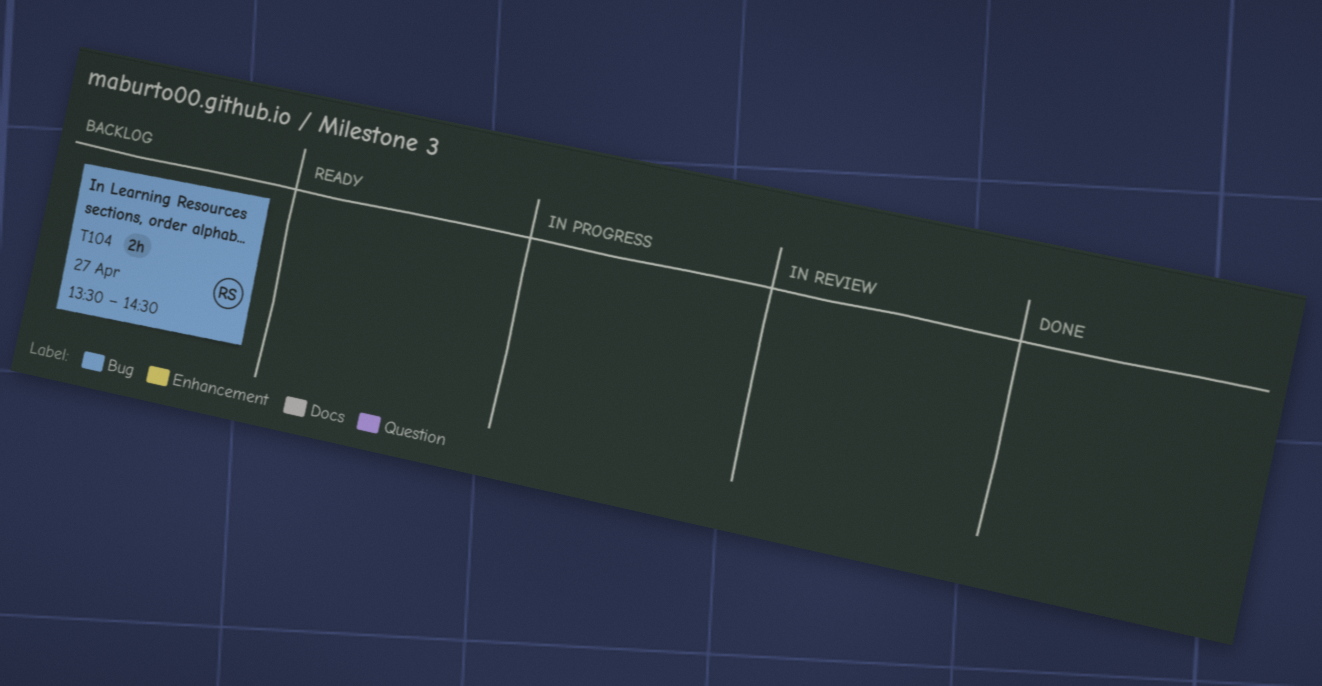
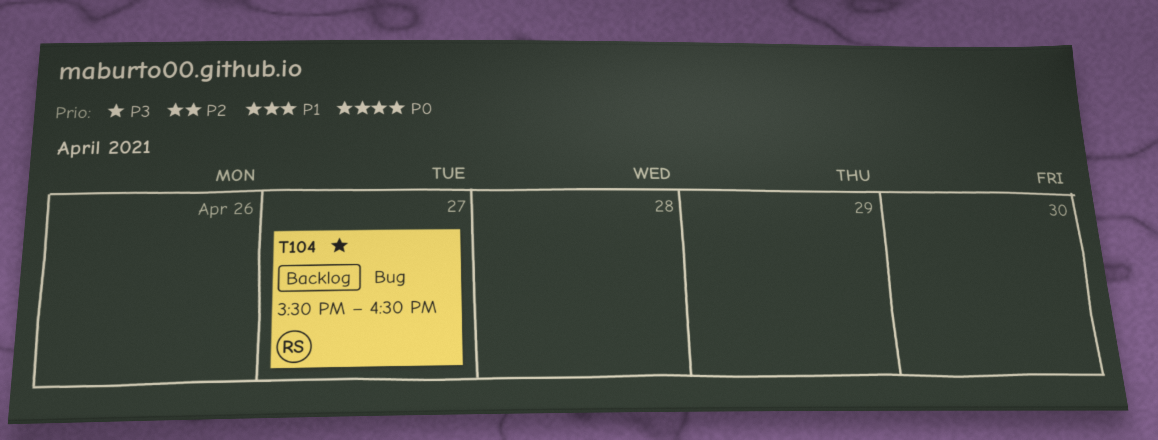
T104, begins: 13:30 -> 15:30
T104, ends: 14:30 -> 16:30

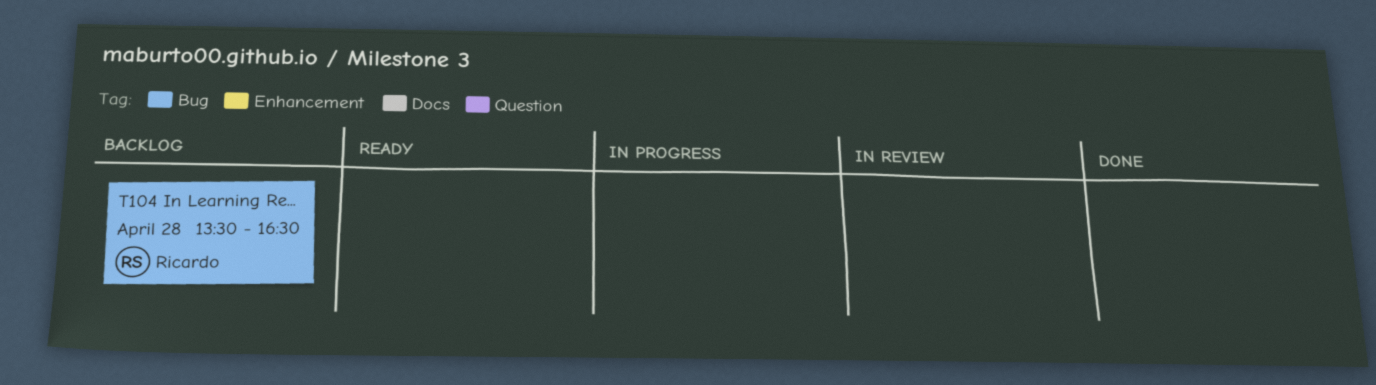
T104, day: Apr 27 -> Apr 28
T104, begins: 15:30 -> 13:30

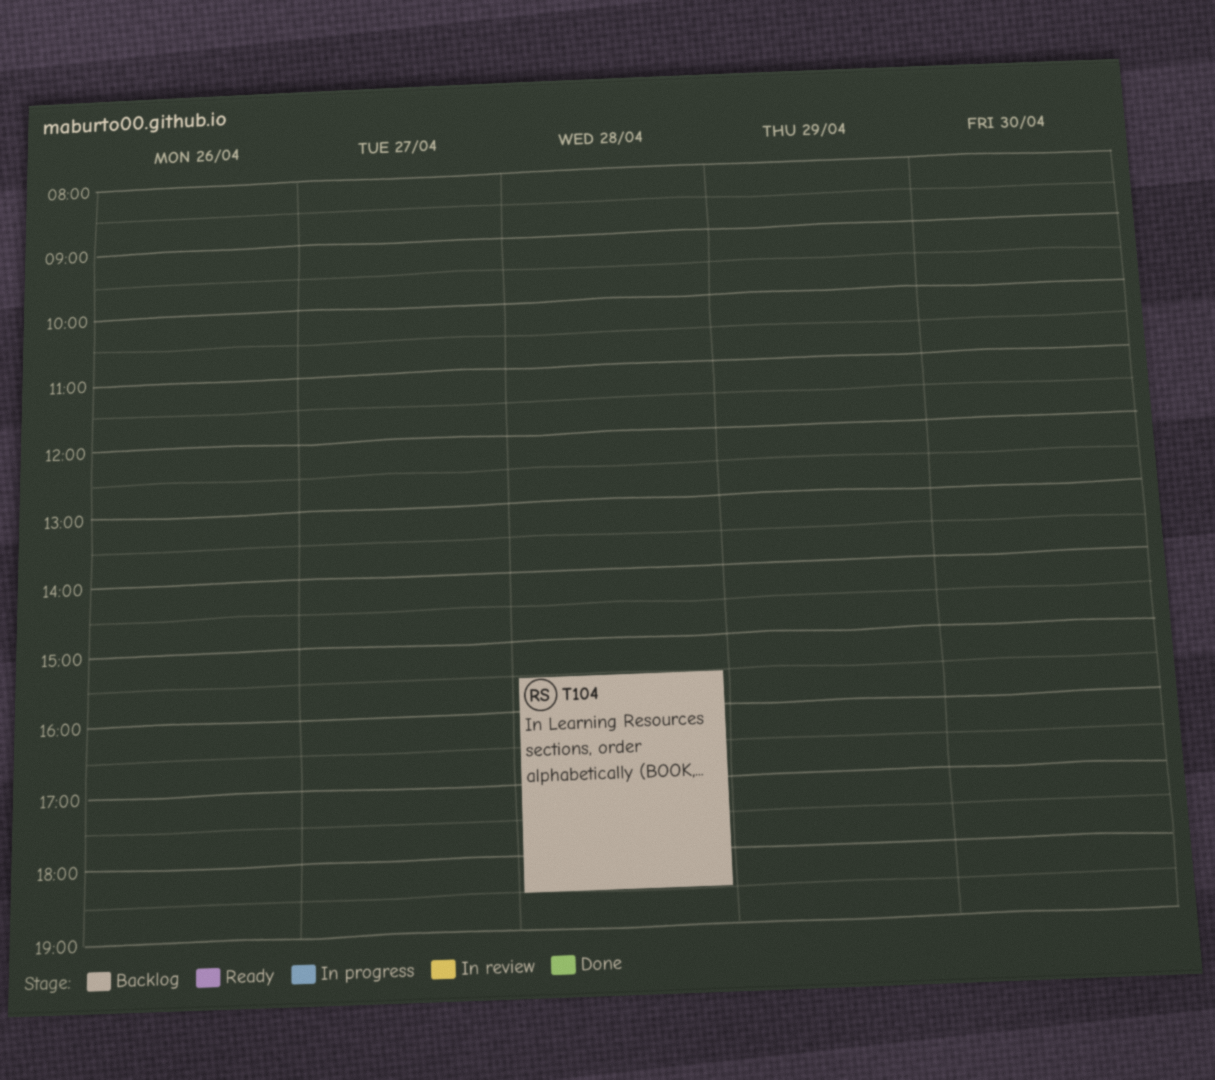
T104, begins: 13:30 -> 15:30
T104, ends: 16:30 -> 18:30

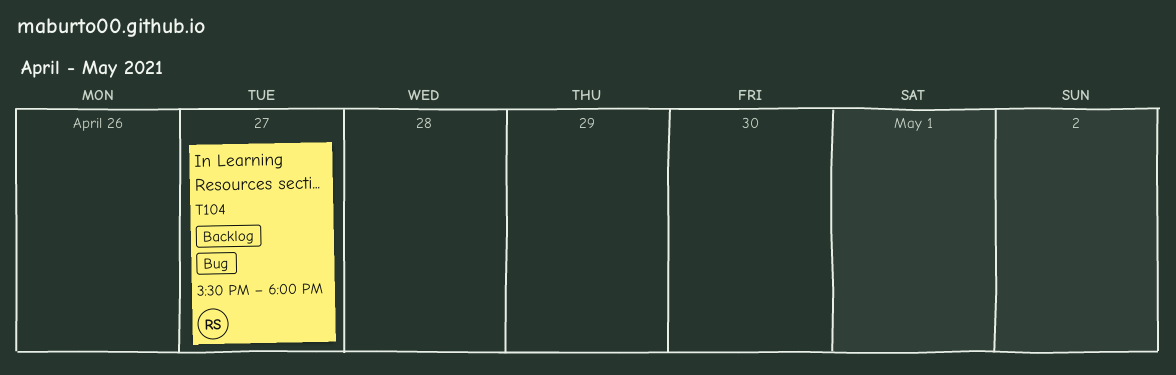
T104, day: Apr 28 -> Apr 27
T104, ends: 18:30 -> 18:00

